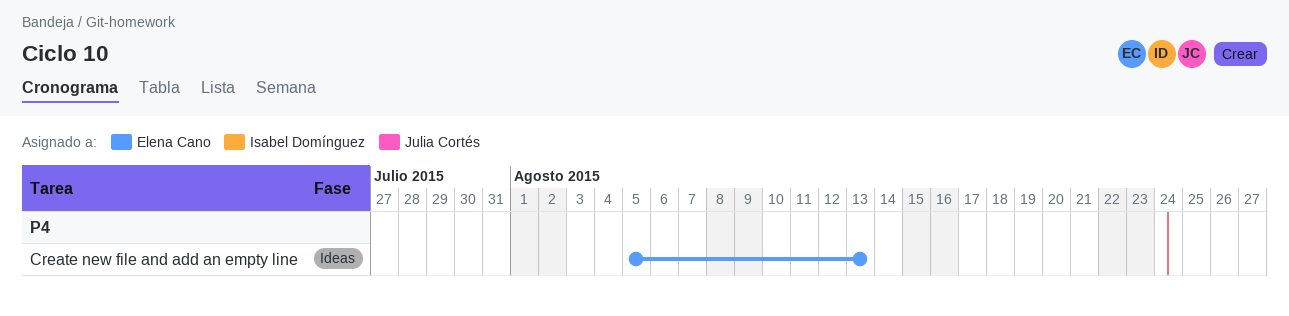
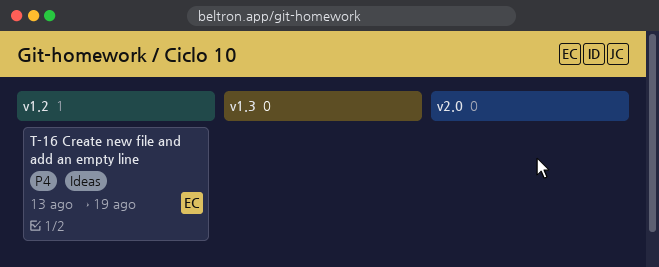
Create new file and add an empty line, start: Aug 5 -> Aug 13
Create new file and add an empty line, due: Aug 13 -> Aug 19

